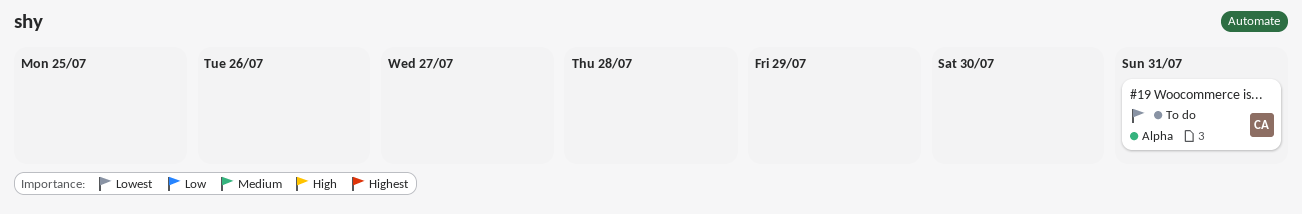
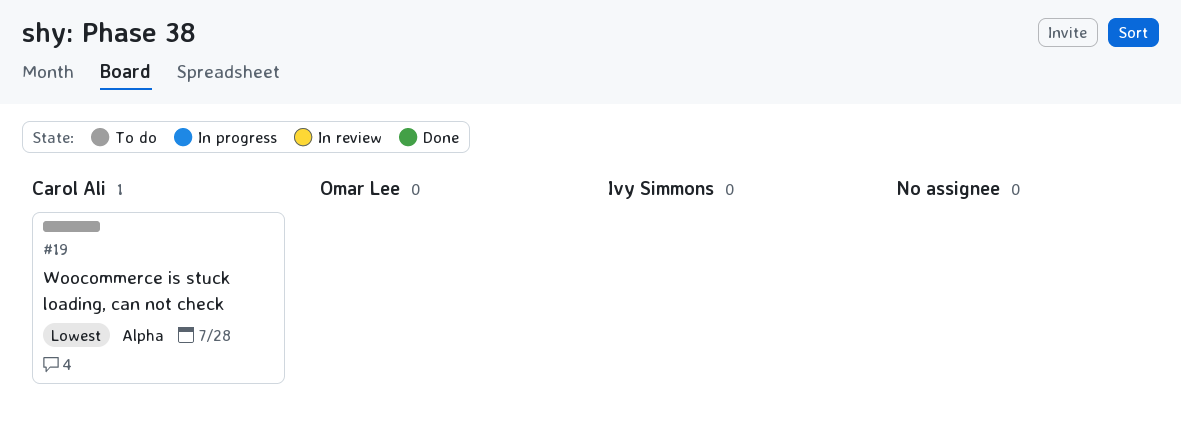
#19, due: Jul 31 -> Jul 28

